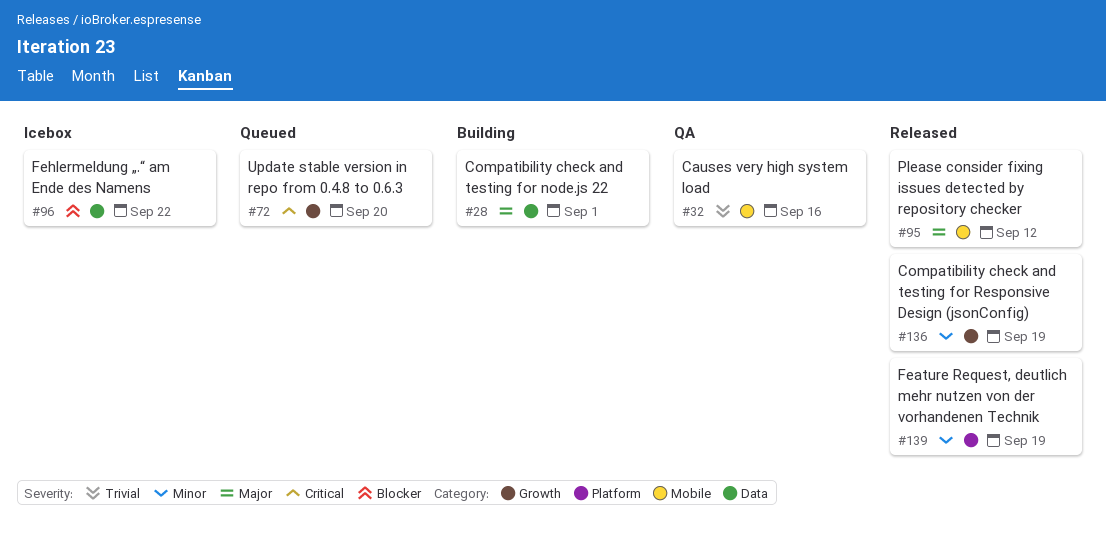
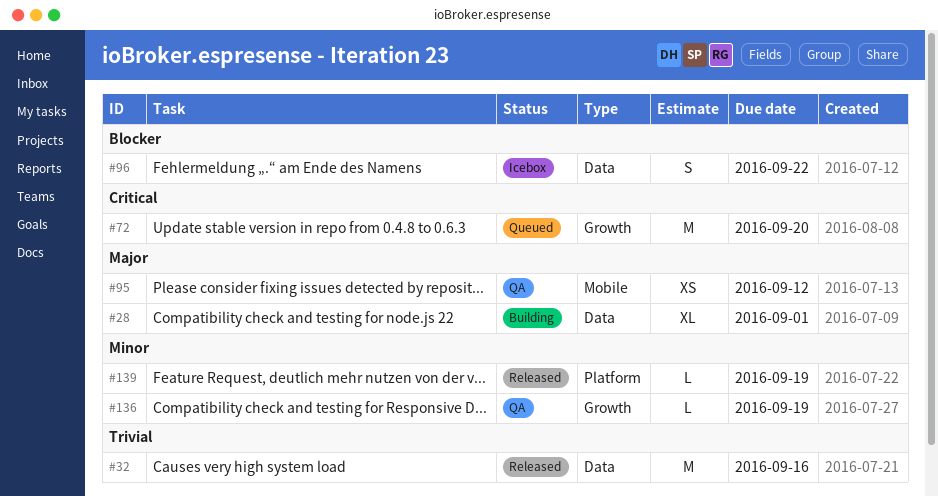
#32, status: QA -> Released
#32, label: Mobile -> Data
#95, status: Released -> QA
#136, status: Released -> QA

